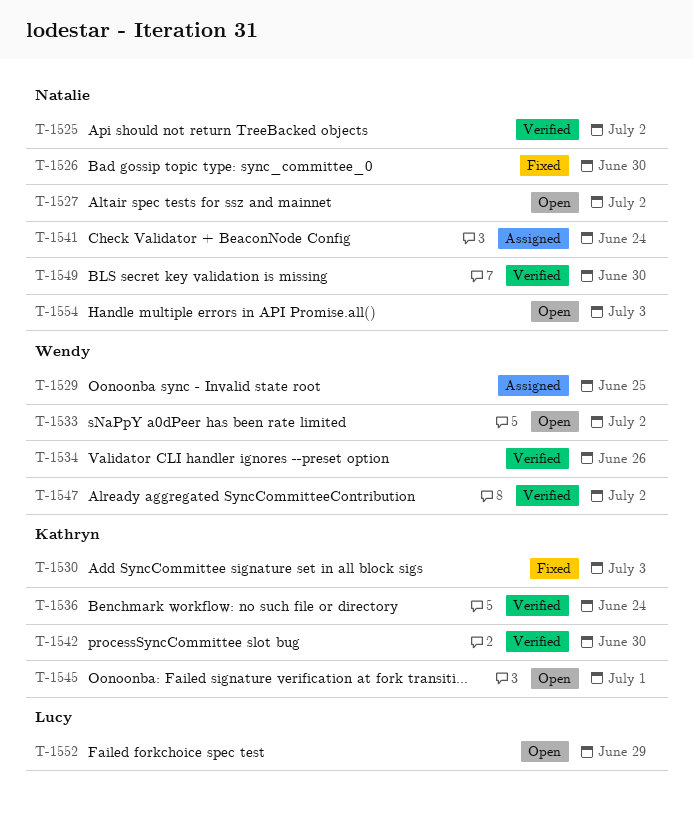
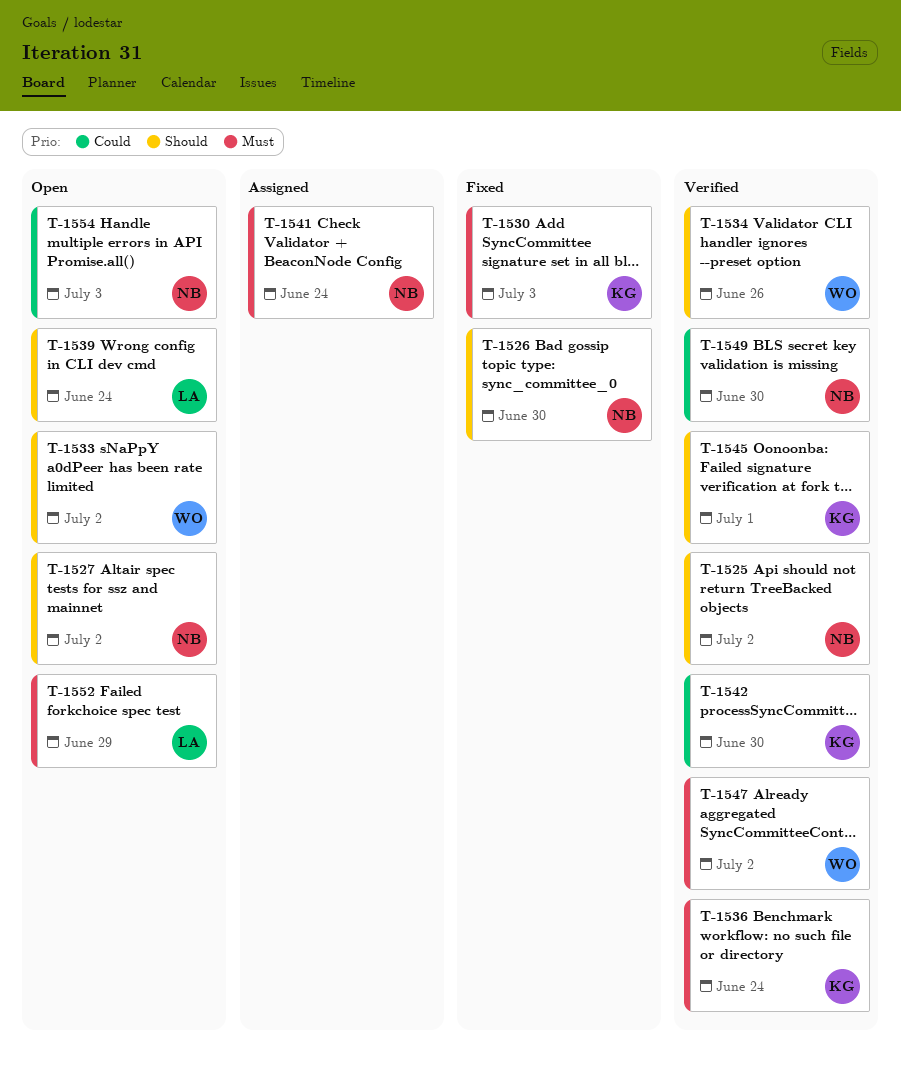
T-1529: present -> none
T-1539: none -> present
T-1545, status: Open -> Verified

